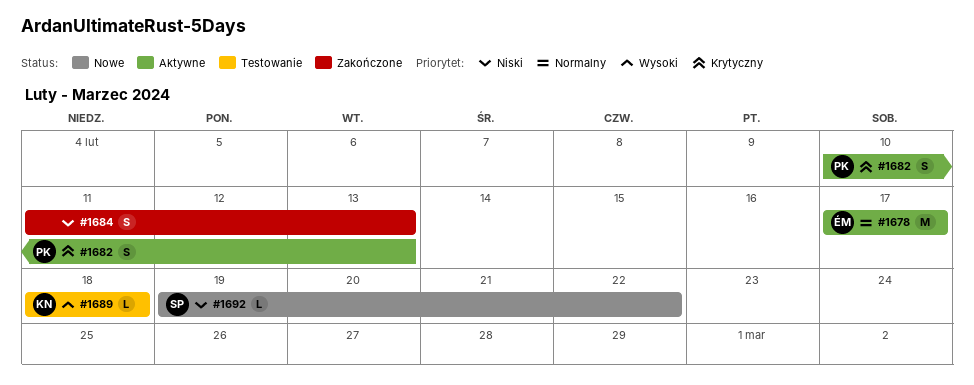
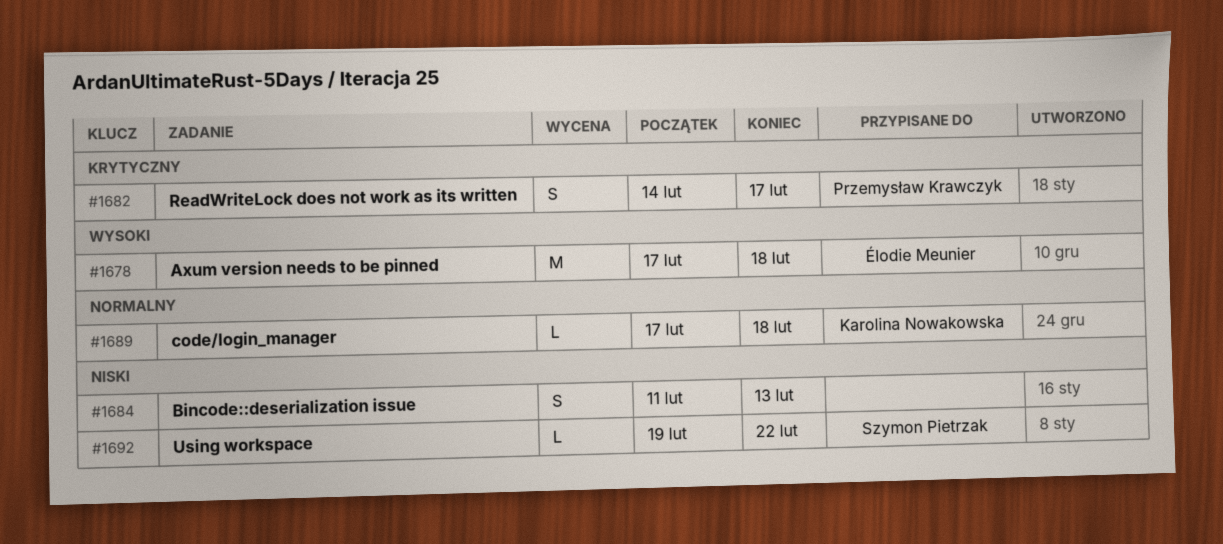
#1678, priority: Normalny -> Wysoki
#1678, due: Feb 17 -> Feb 18
#1682, start: Feb 10 -> Feb 14
#1682, due: Feb 13 -> Feb 17
#1689, priority: Wysoki -> Normalny
#1689, start: Feb 18 -> Feb 17

